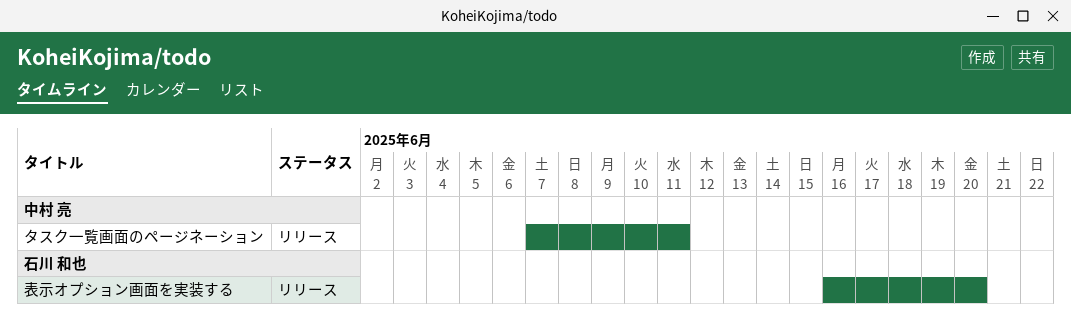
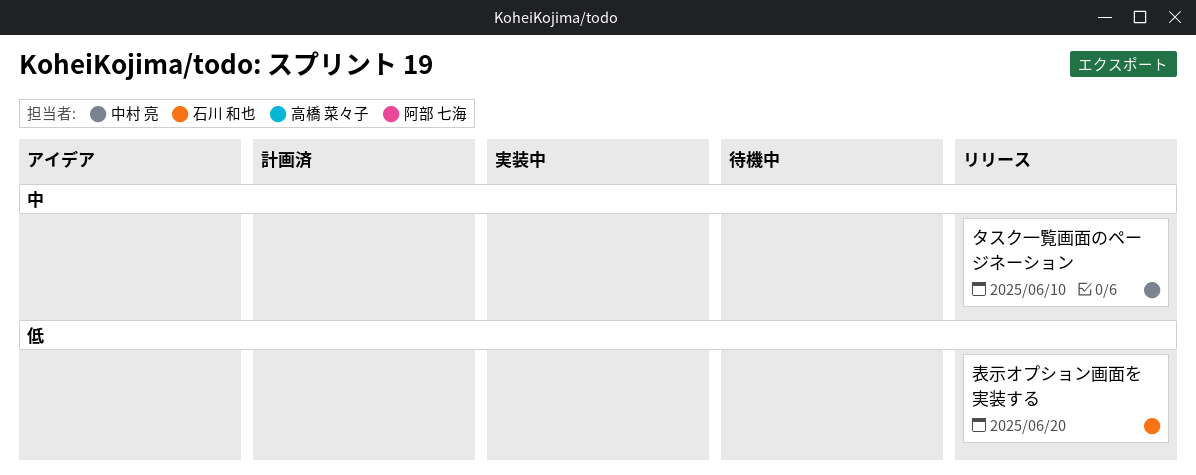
タスク一覧画面のページネーション, due: Jun 11 -> Jun 10

